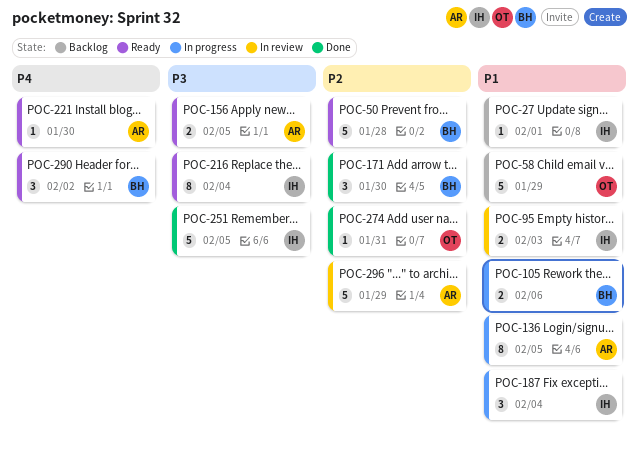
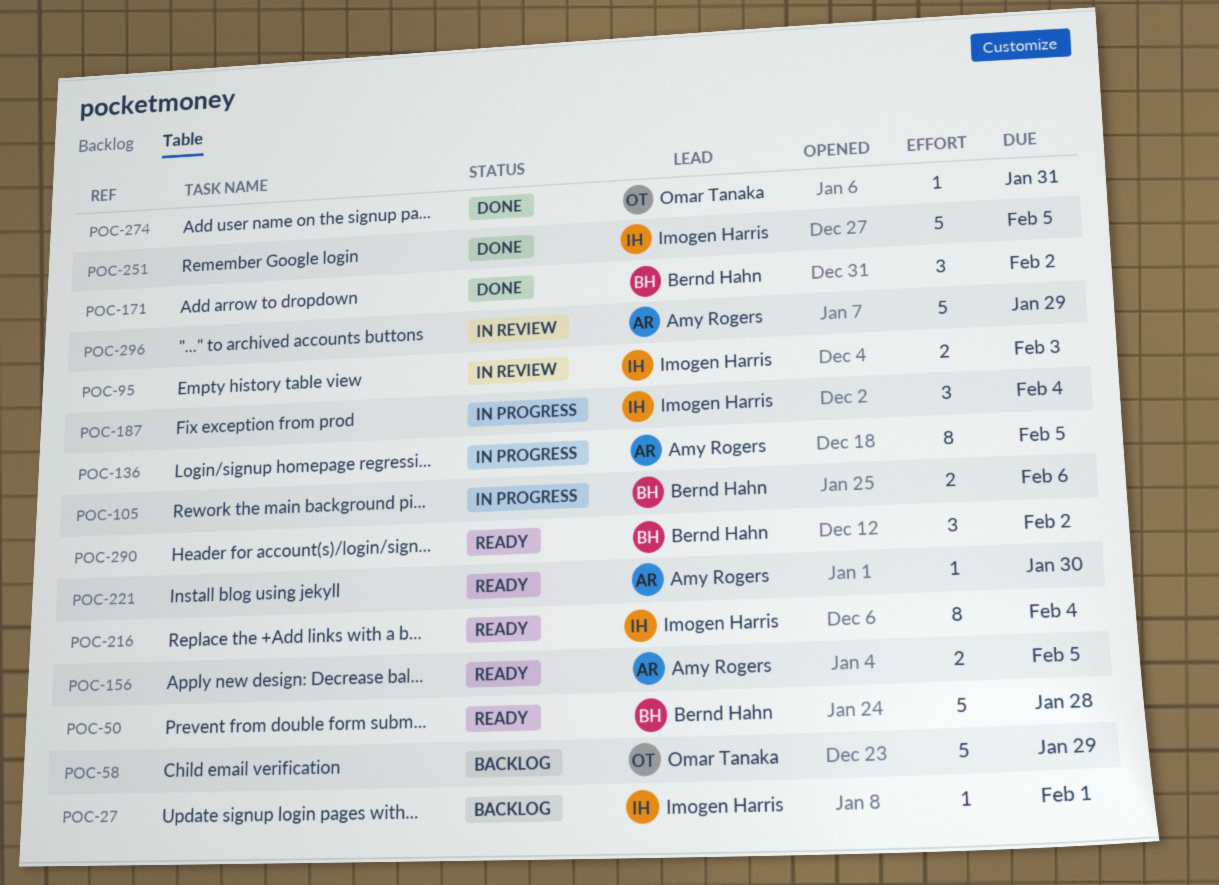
POC-171, due: Jan 30 -> Feb 2

